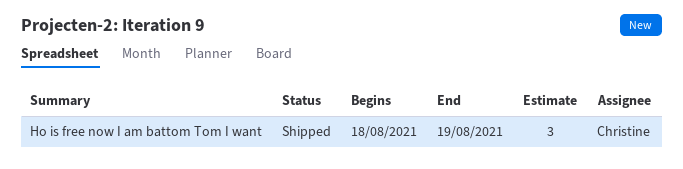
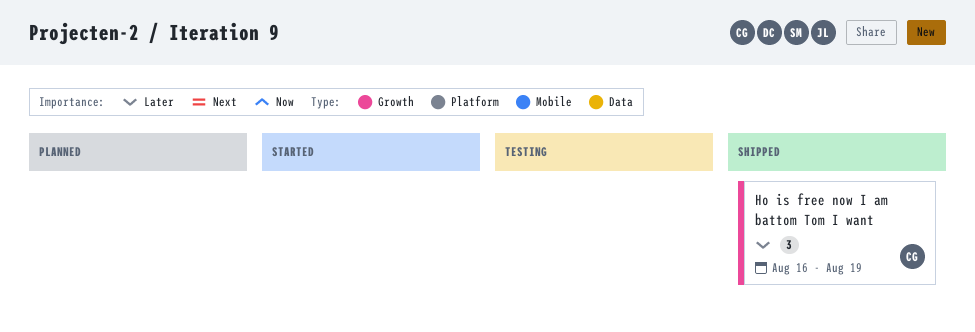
Ho is free now I am battom Tom I want, start: Aug 18 -> Aug 16

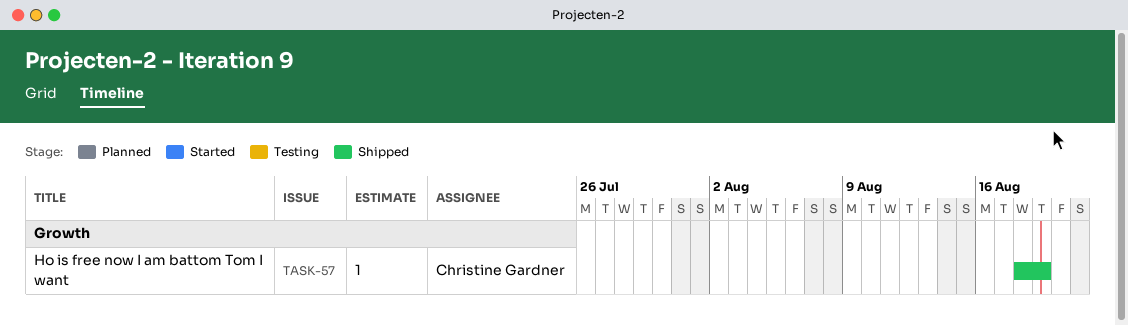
Ho is free now I am battom Tom I want, estimate: 3 -> 1
Ho is free now I am battom Tom I want, start: Aug 16 -> Aug 18

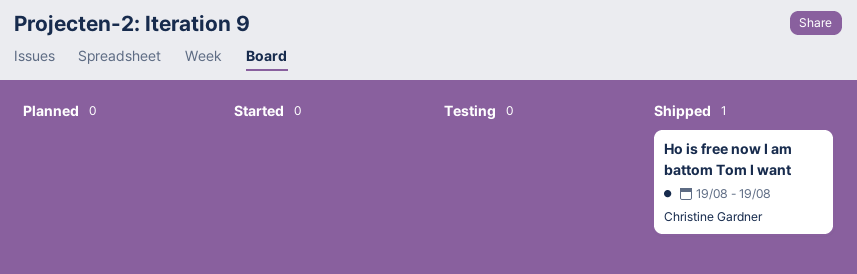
Ho is free now I am battom Tom I want, start: Aug 18 -> Aug 19

